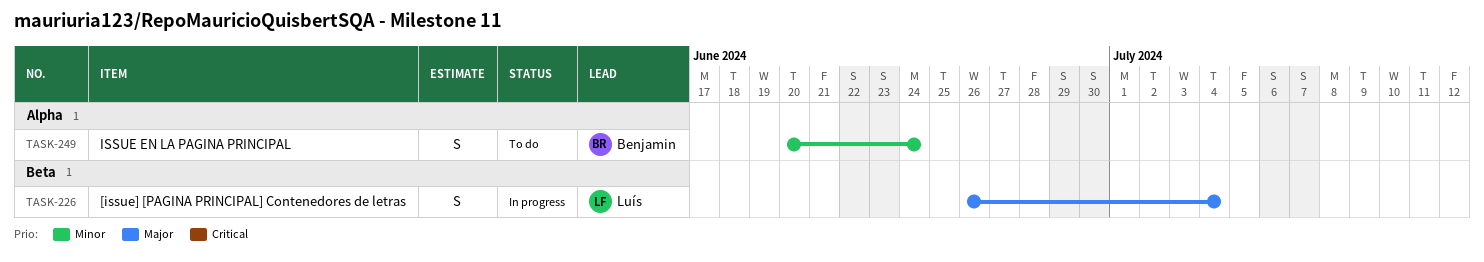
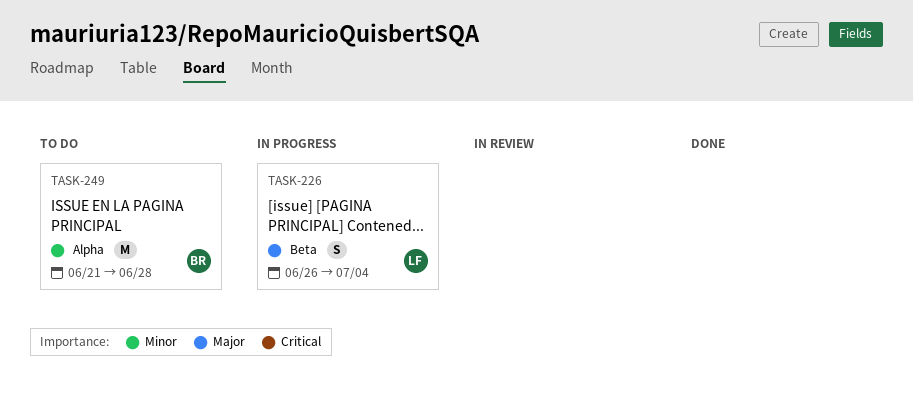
TASK-249, estimate: S -> M
TASK-249, start: Jun 20 -> Jun 21
TASK-249, due: Jun 24 -> Jun 28

